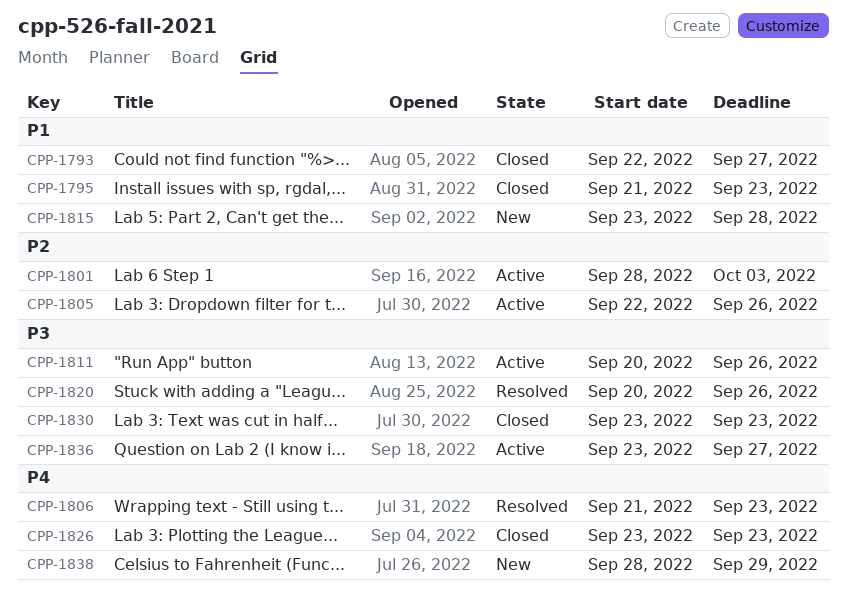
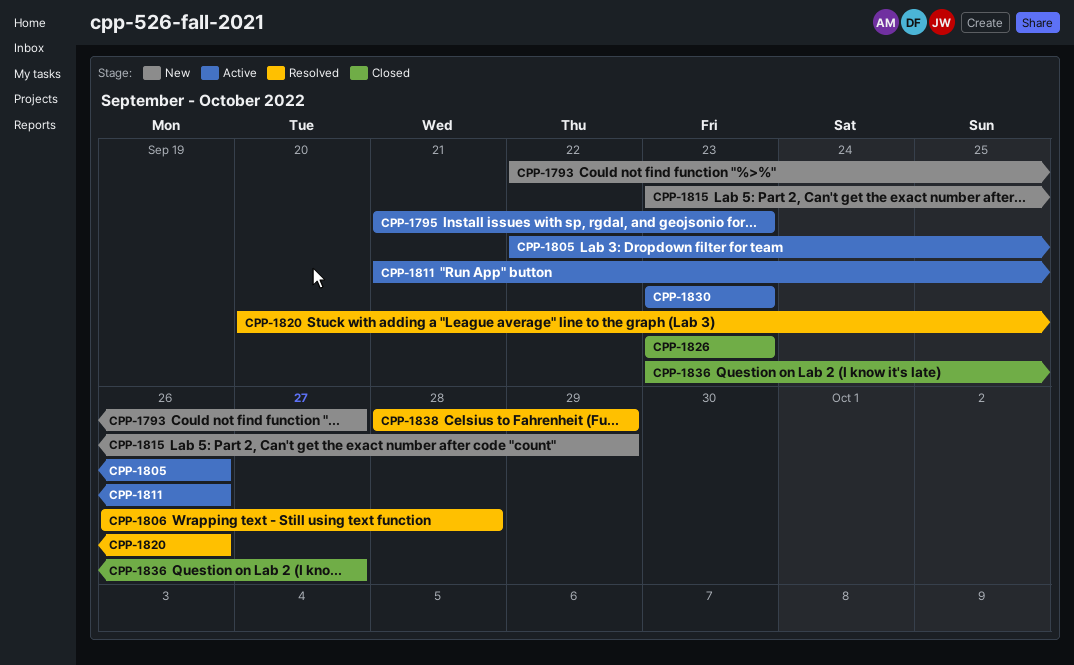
CPP-1793, status: Closed -> New
CPP-1795, status: Closed -> Active
CPP-1801: present -> none
CPP-1806, start: Sep 21 -> Sep 26
CPP-1806, due: Sep 23 -> Sep 28
CPP-1811, start: Sep 20 -> Sep 21
CPP-1815, due: Sep 28 -> Sep 29
CPP-1830, status: Closed -> Active
CPP-1836, status: Active -> Closed
CPP-1838, status: New -> Resolved

